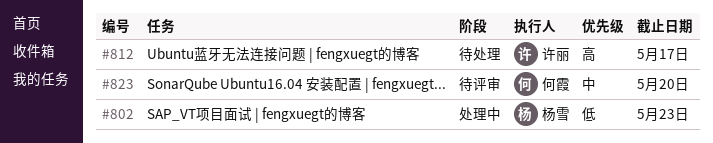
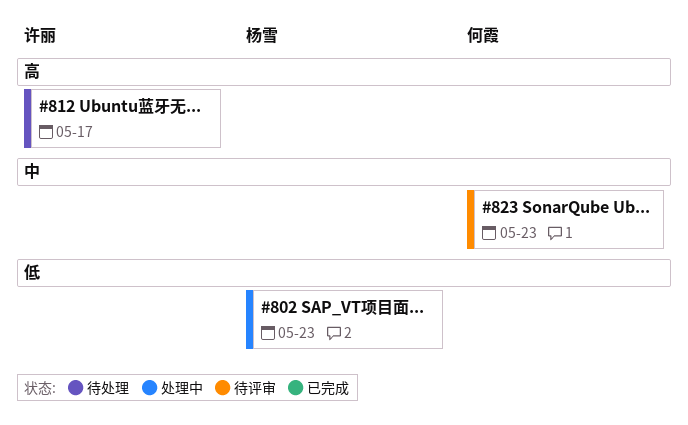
#823, due: May 20 -> May 23

